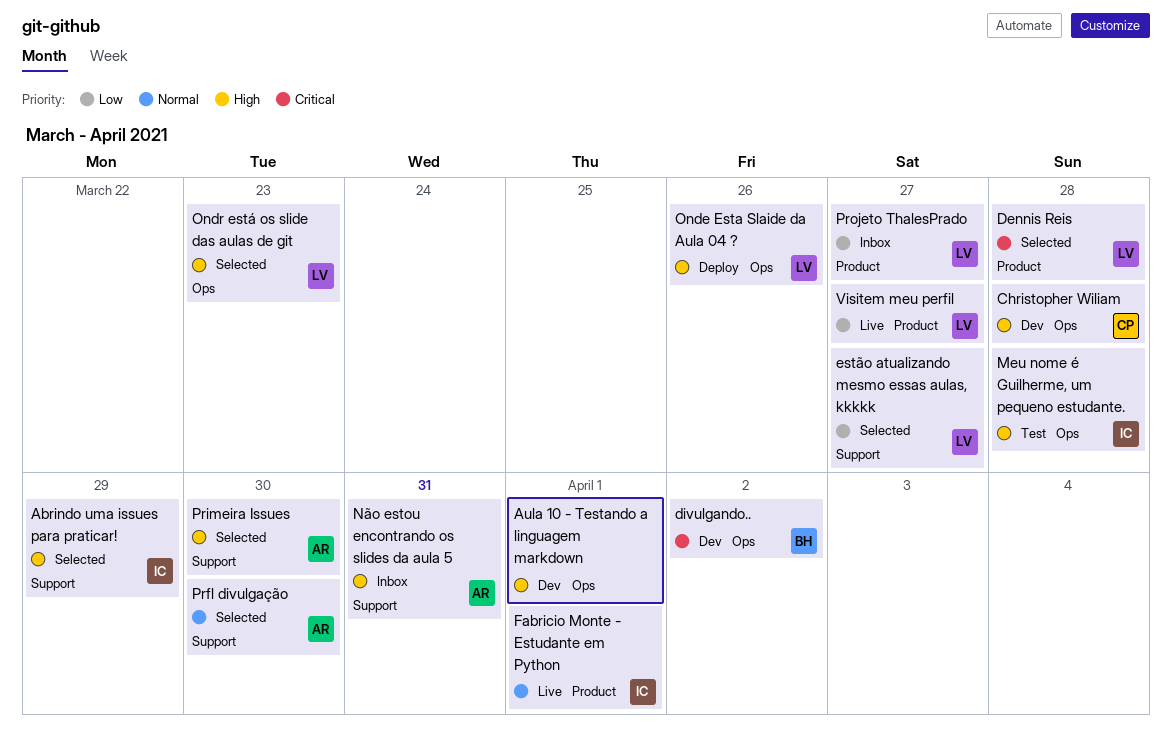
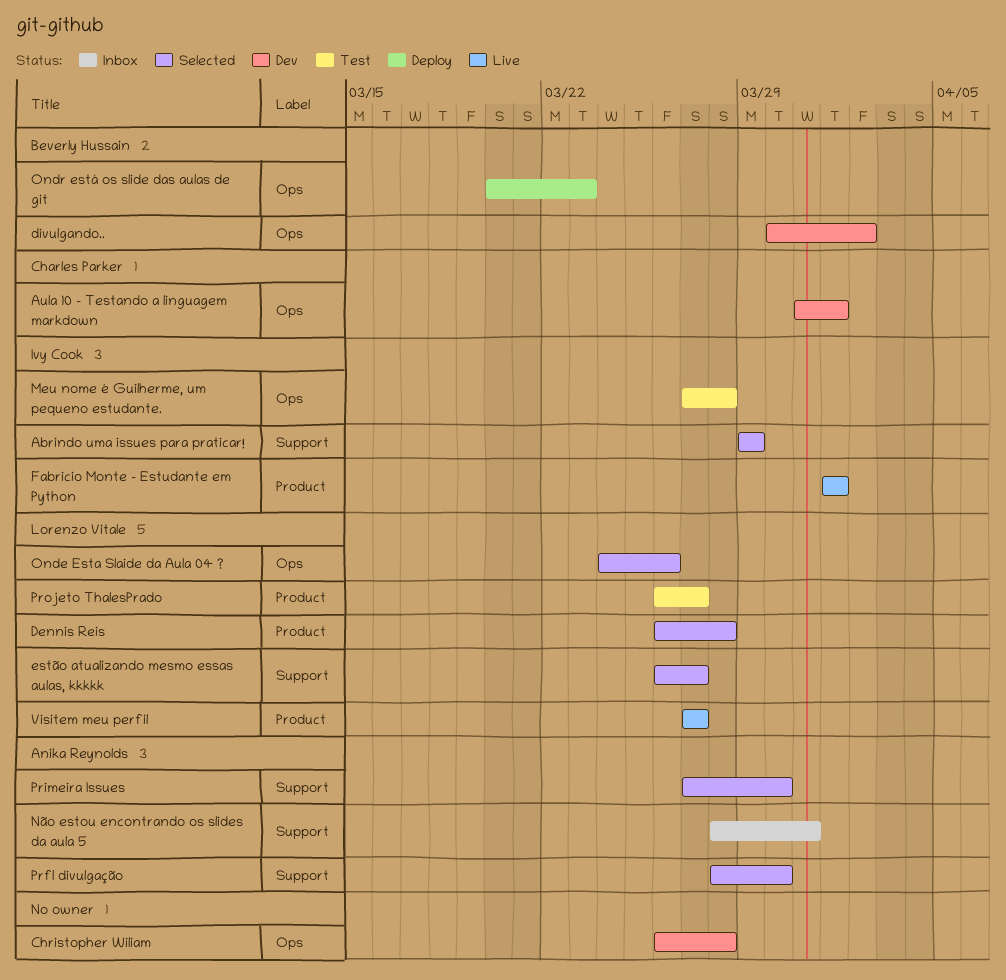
Aula 10 - Testando a linguagem markdown, owner: none -> Charles Parker
Christopher Wiliam, owner: Charles Parker -> none
Onde Esta Slaide da Aula 04 ?, status: Deploy -> Selected
Ondr está os slide das aulas de git, status: Selected -> Deploy
Ondr está os slide das aulas de git, owner: Lorenzo Vitale -> Beverly Hussain
Projeto ThalesPrado, status: Inbox -> Test

